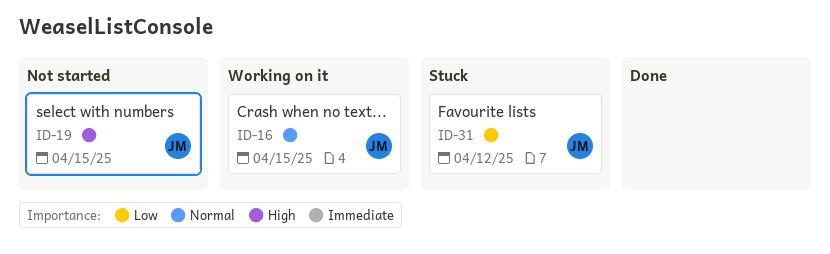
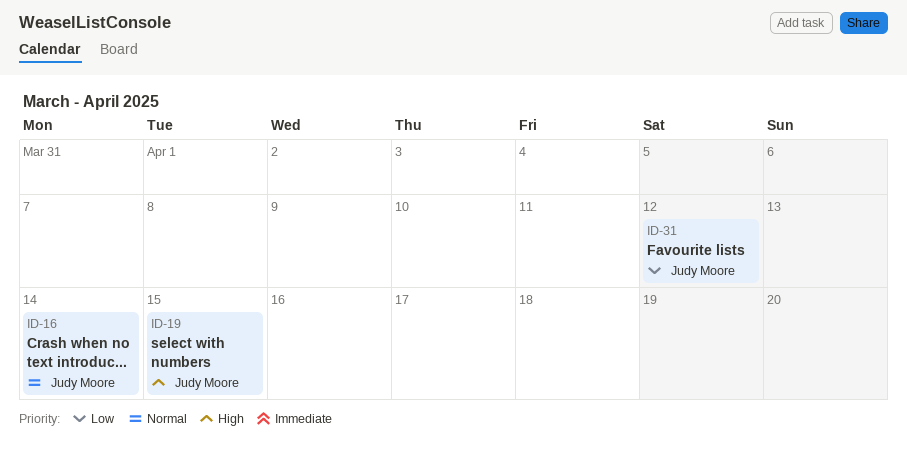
ID-16, due: Apr 15 -> Apr 14

